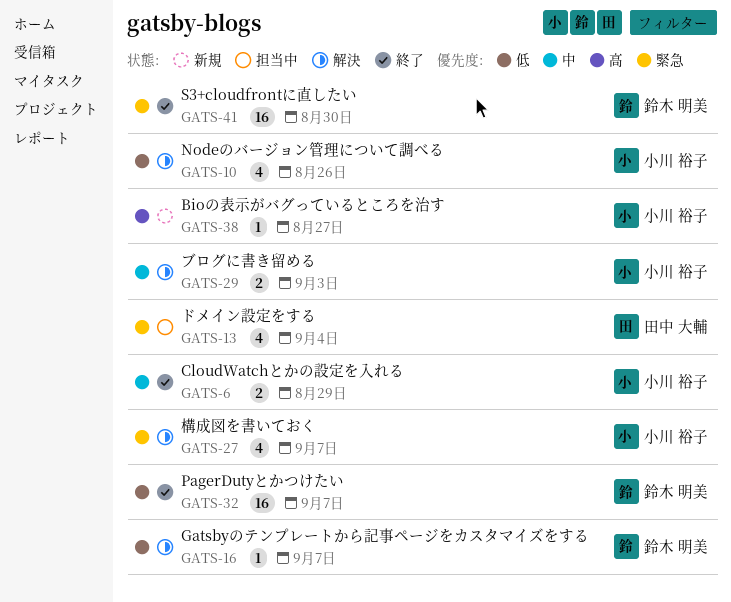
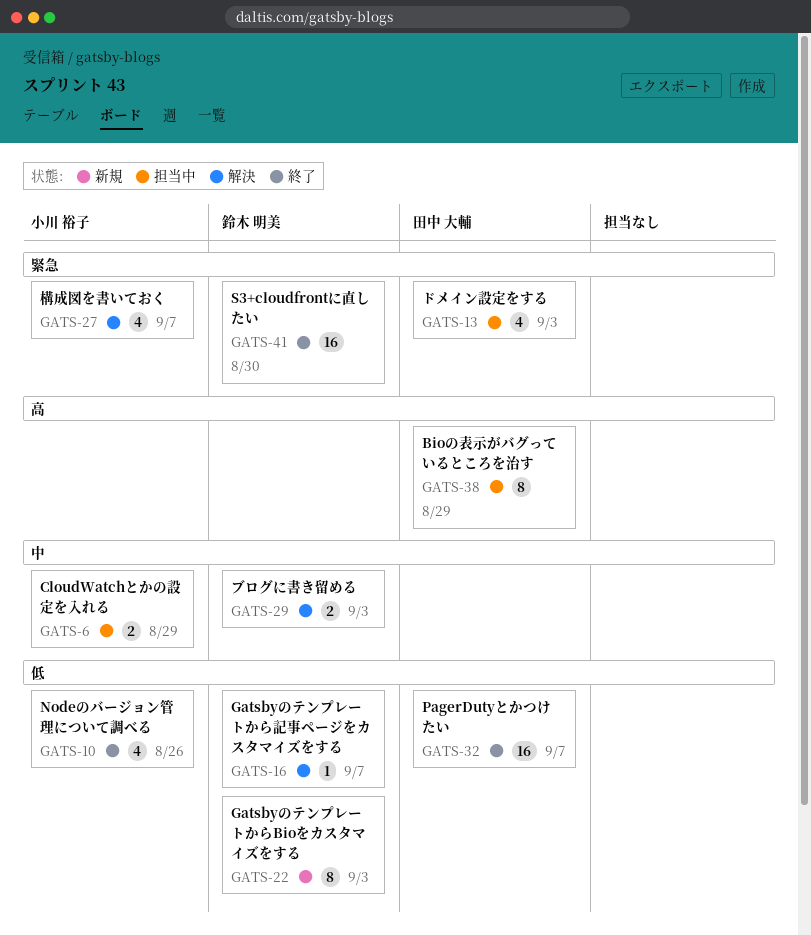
GATS-6, status: 終了 -> 担当中
GATS-10, status: 解決 -> 終了
GATS-13, due: Sep 4 -> Sep 3
GATS-22: none -> present
GATS-29, owner: 小川 裕子 -> 鈴木 明美
GATS-32, owner: 鈴木 明美 -> 田中 大輔
GATS-38, status: 新規 -> 担当中
GATS-38, owner: 小川 裕子 -> 田中 大輔
GATS-38, estimate: 1 -> 8
GATS-38, due: Aug 27 -> Aug 29

